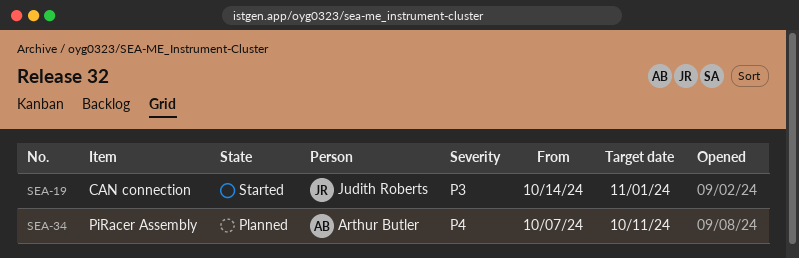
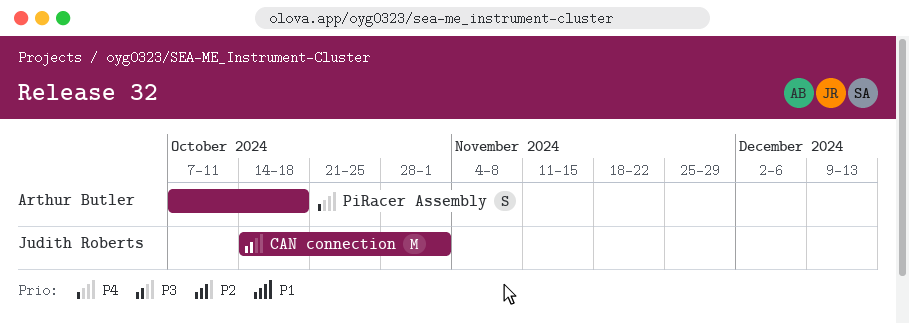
PiRacer Assembly, due: Oct 11 -> Oct 18

